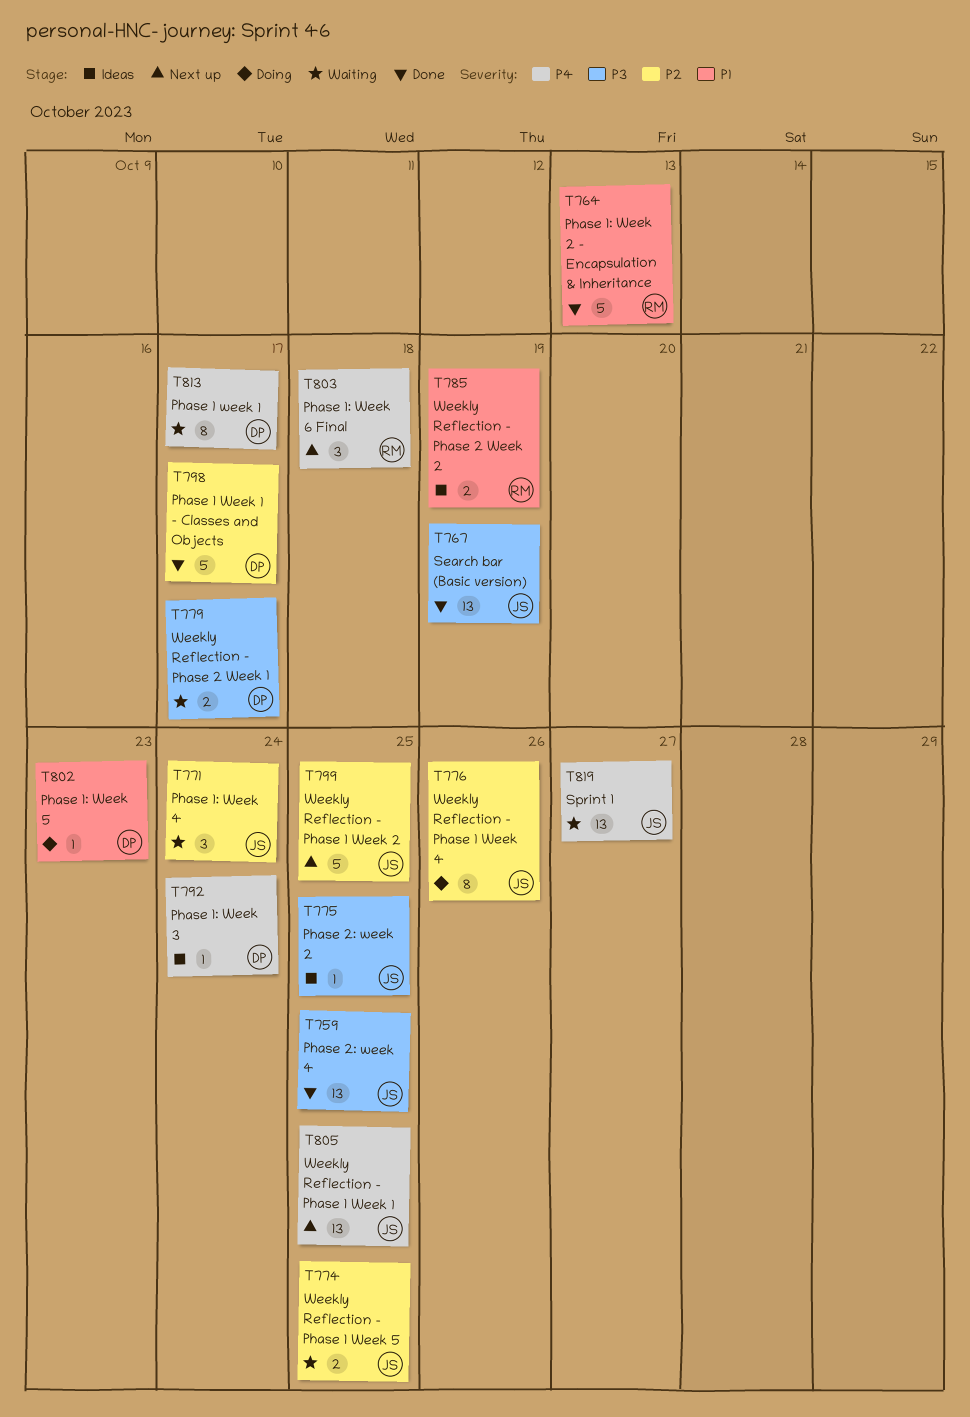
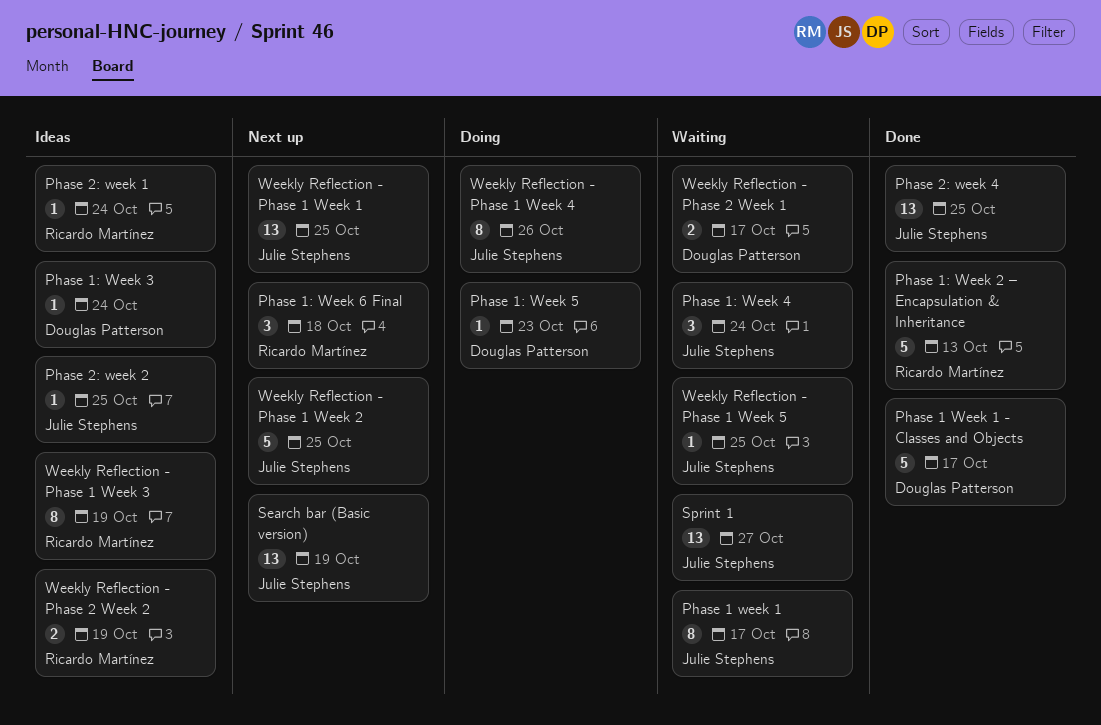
Phase 1 week 1, owner: Douglas Patterson -> Julie Stephens
Phase 2: week 1: none -> present
Search bar (Basic version), status: Done -> Next up
Weekly Reflection - Phase 1 Week 3: none -> present
Weekly Reflection - Phase 1 Week 5, estimate: 2 -> 1

